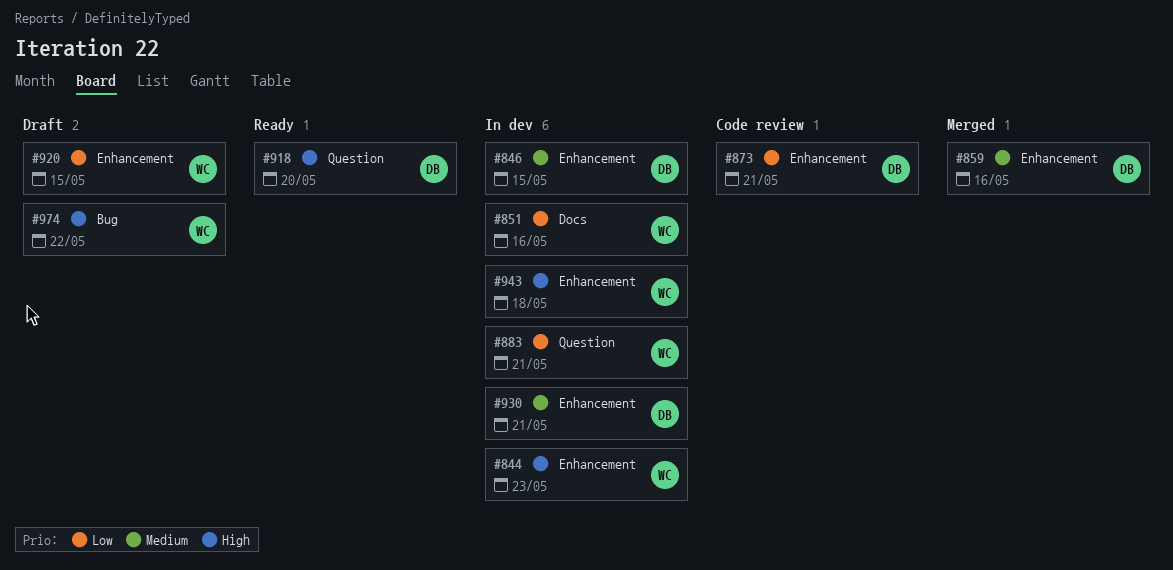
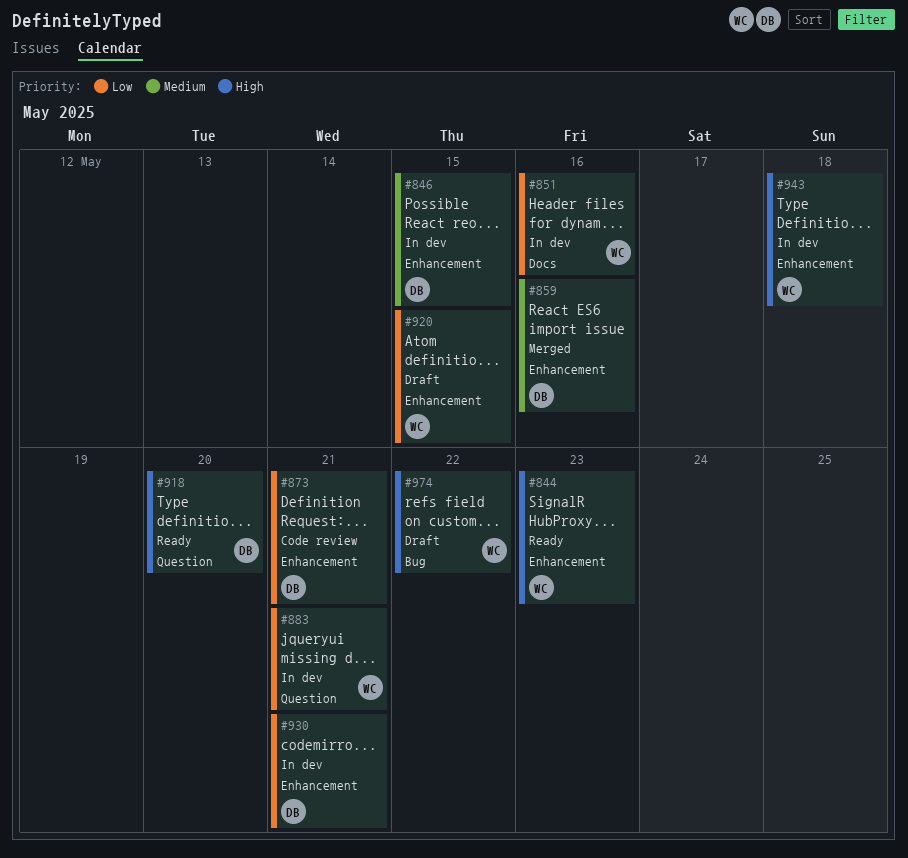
#844, status: In dev -> Ready
#930, priority: Medium -> Low

